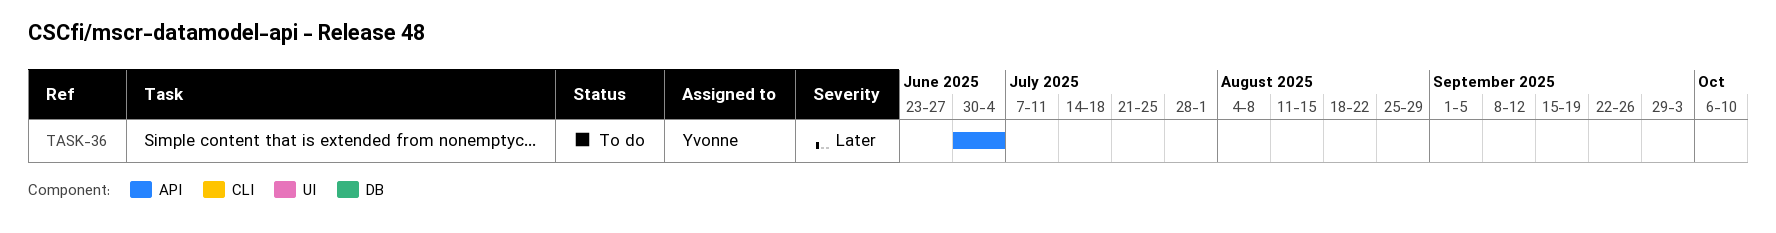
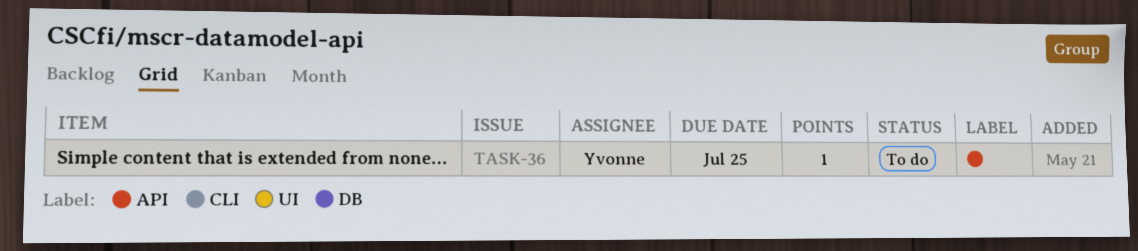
TASK-36, due: Jul 4 -> Jul 25

